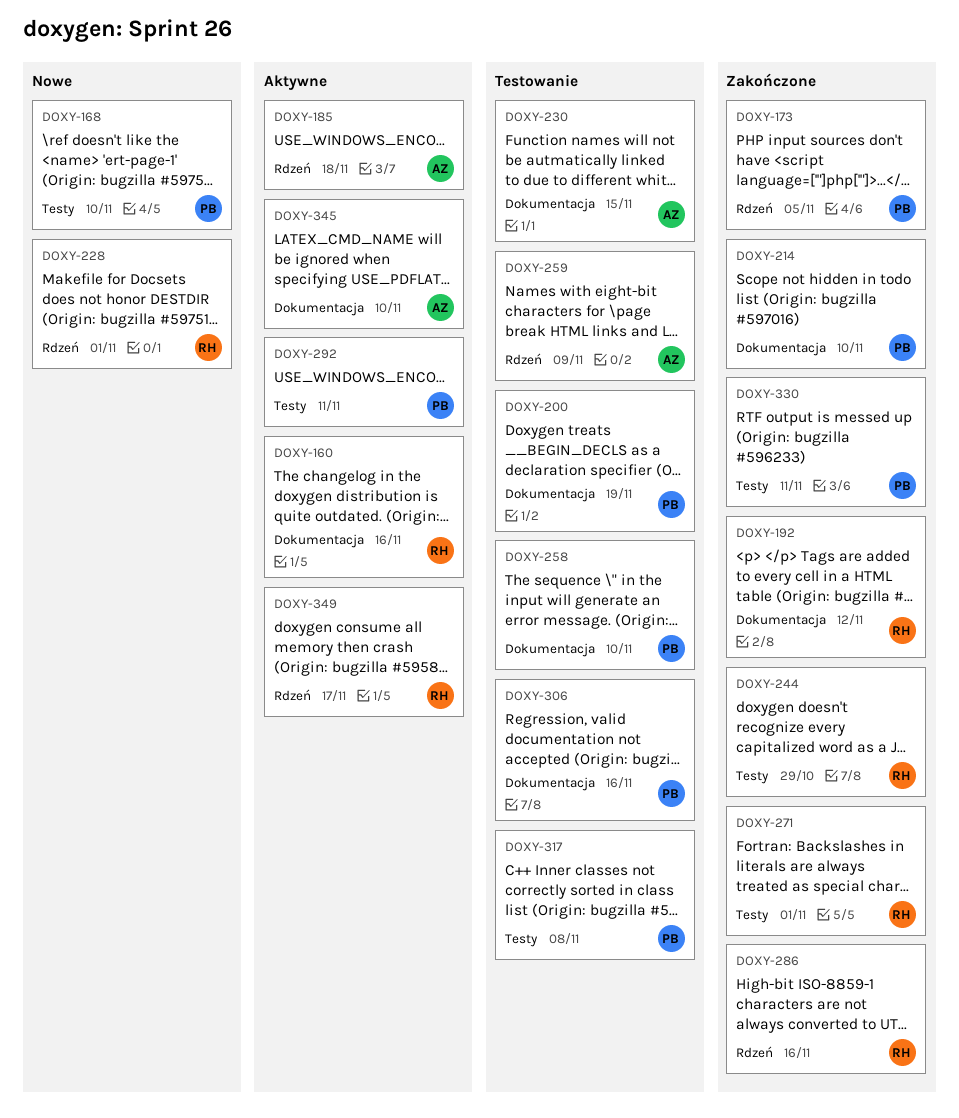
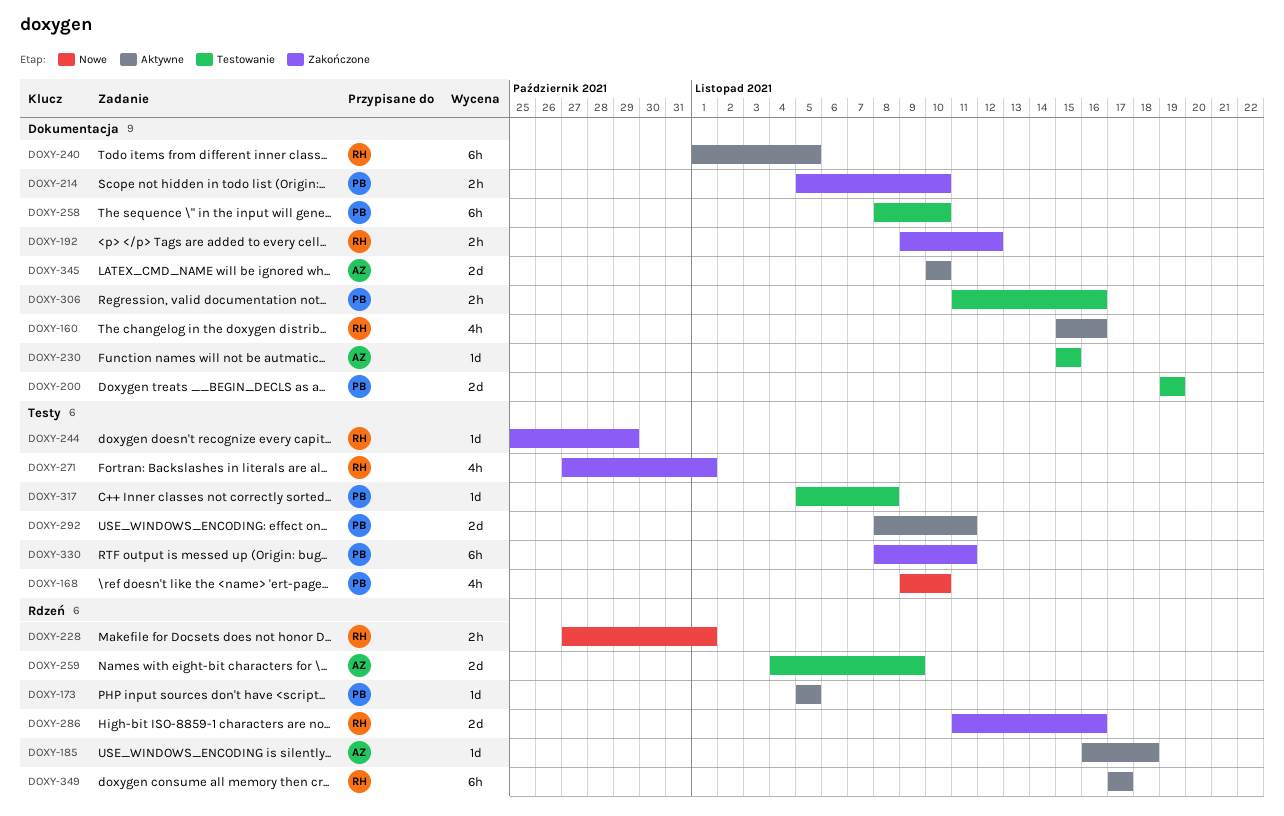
DOXY-173, status: Zakończone -> Aktywne
DOXY-240: none -> present

